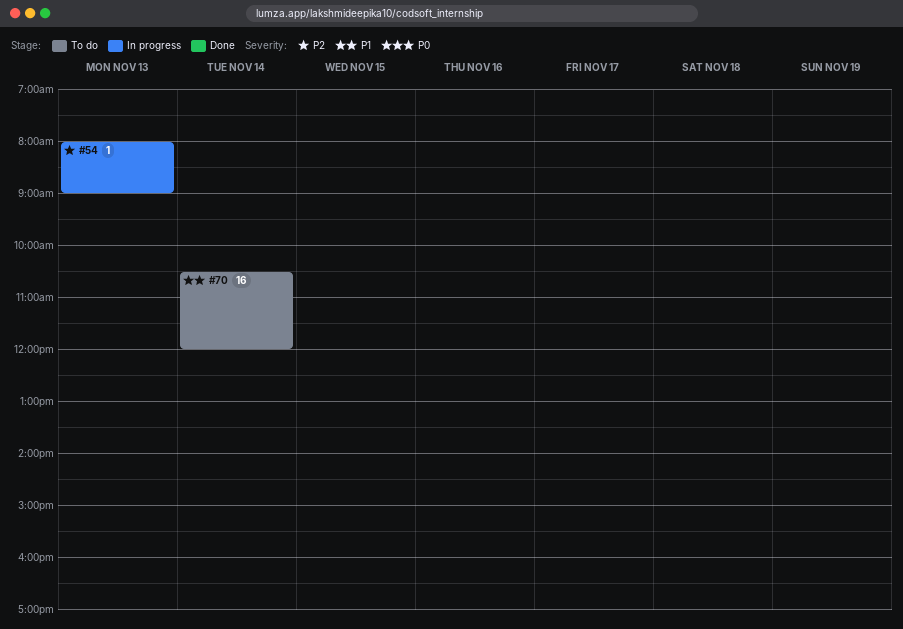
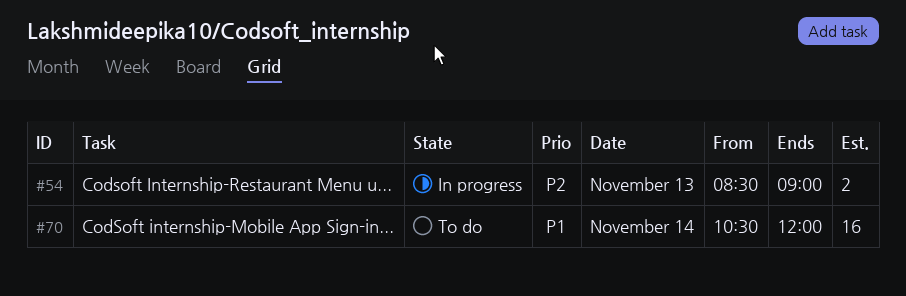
#54, estimate: 1 -> 2
#54, begins: 08:00 -> 08:30

